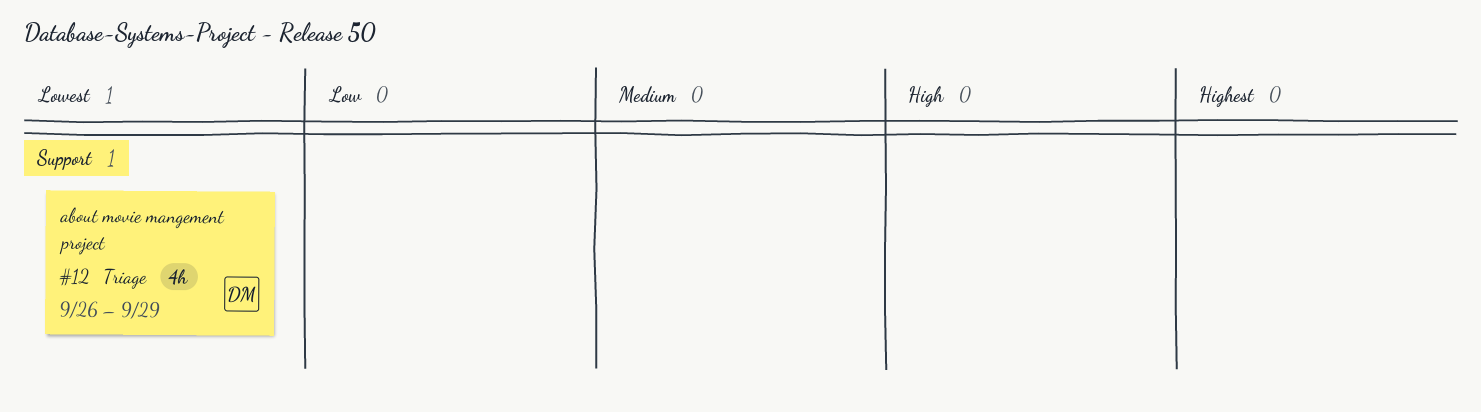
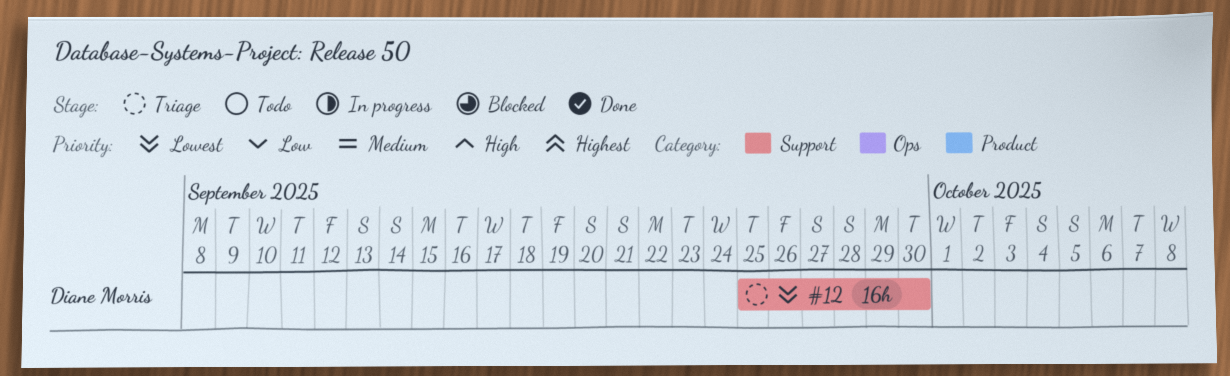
#12, estimate: 4h -> 16h
#12, start: Sep 26 -> Sep 25
#12, due: Sep 29 -> Sep 30

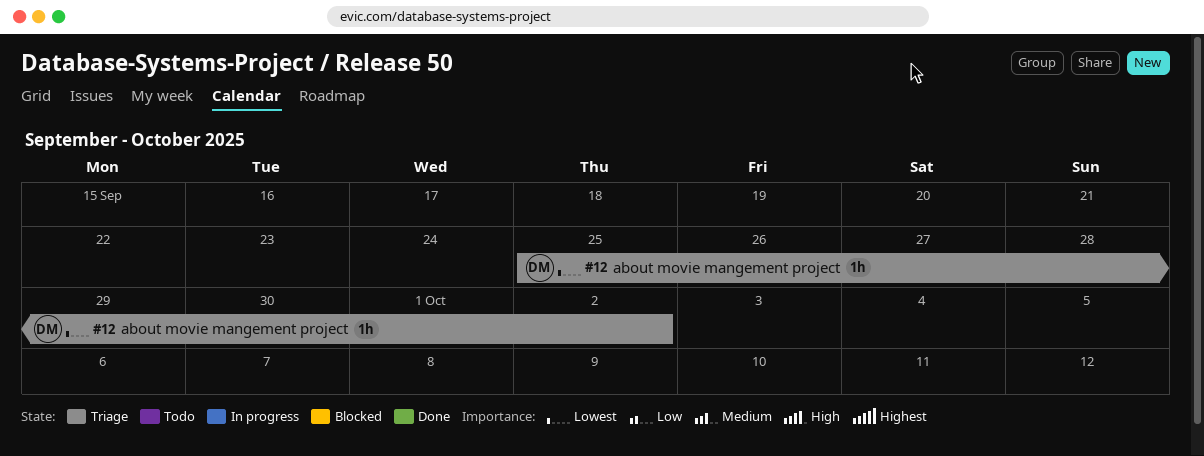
#12, estimate: 16h -> 1h
#12, due: Sep 30 -> Oct 2

